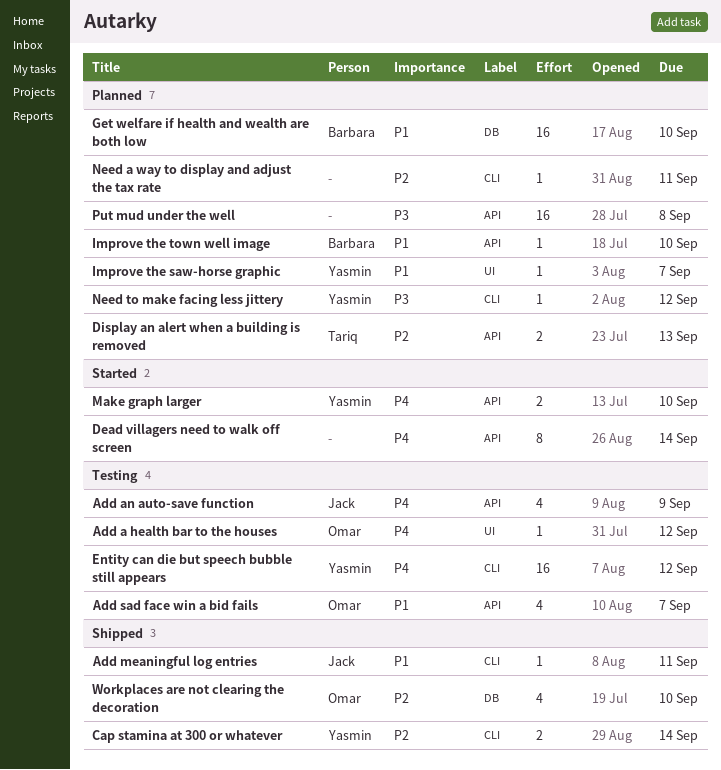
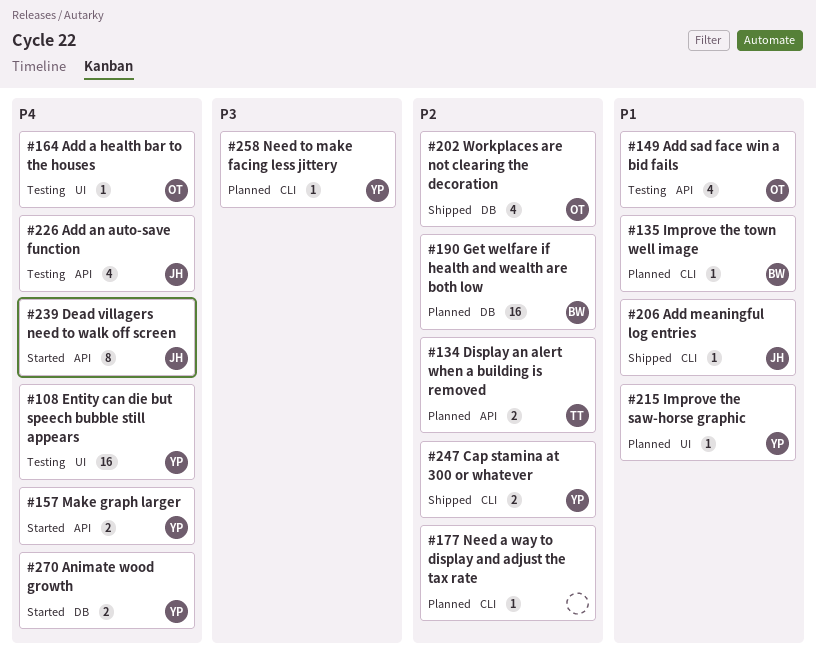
Animate wood growth: none -> present
Dead villagers need to walk off screen, owner: none -> Jack
Entity can die but speech bubble still appears, label: CLI -> UI
Get welfare if health and wealth are both low, priority: P1 -> P2
Improve the town well image, label: API -> CLI
Put mud under the well: present -> none

